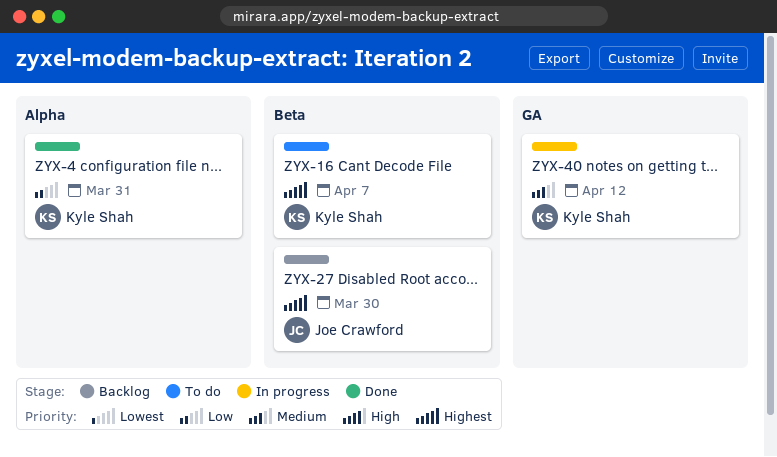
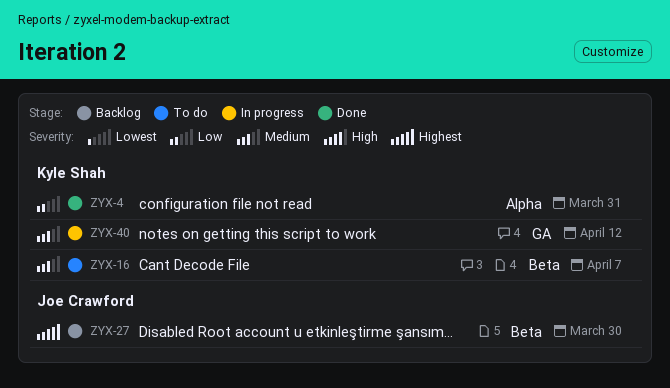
ZYX-16, priority: Highest -> Medium

